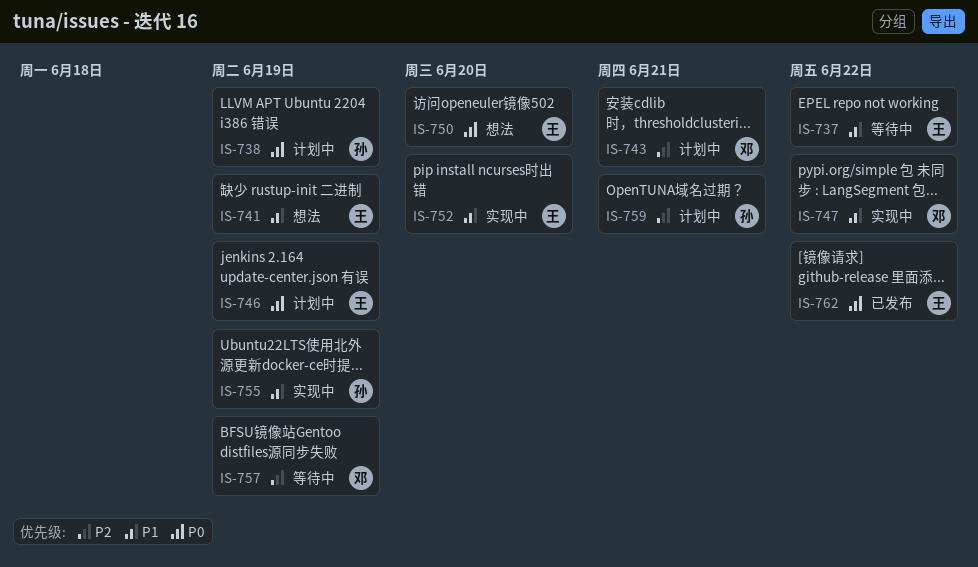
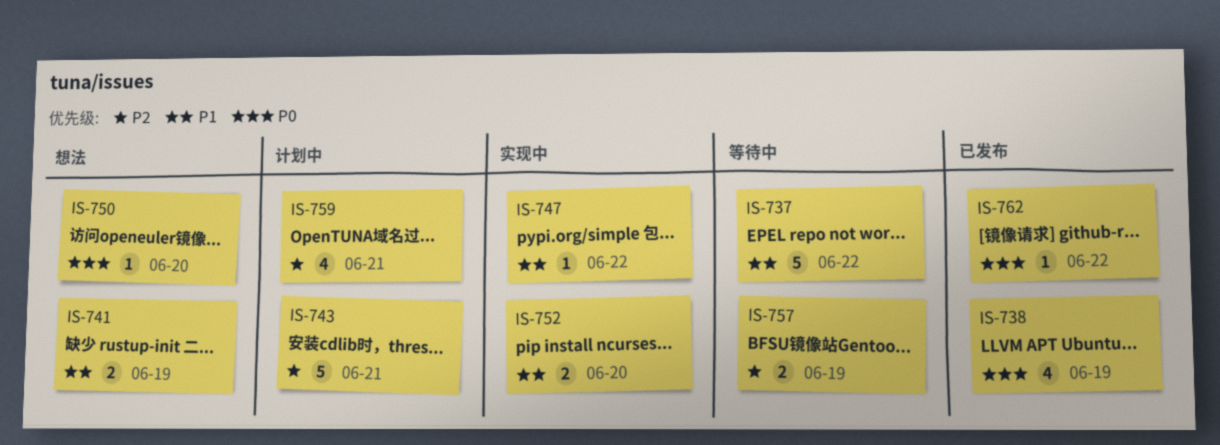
IS-738, status: 计划中 -> 已发布
IS-746: present -> none
IS-755: present -> none

